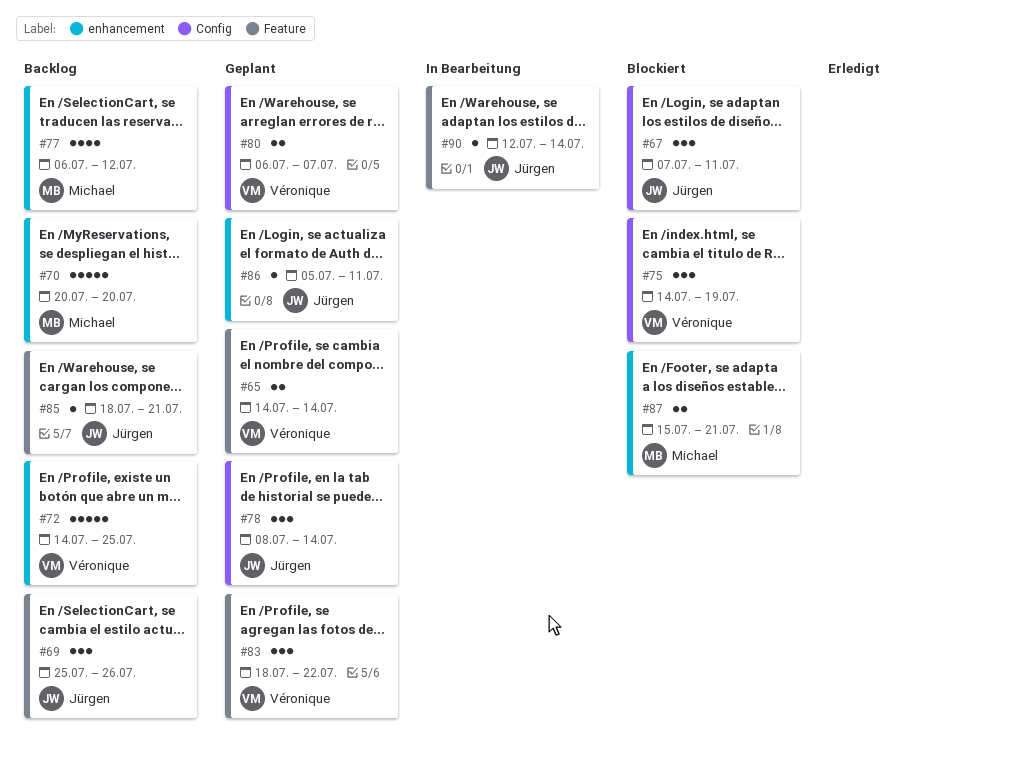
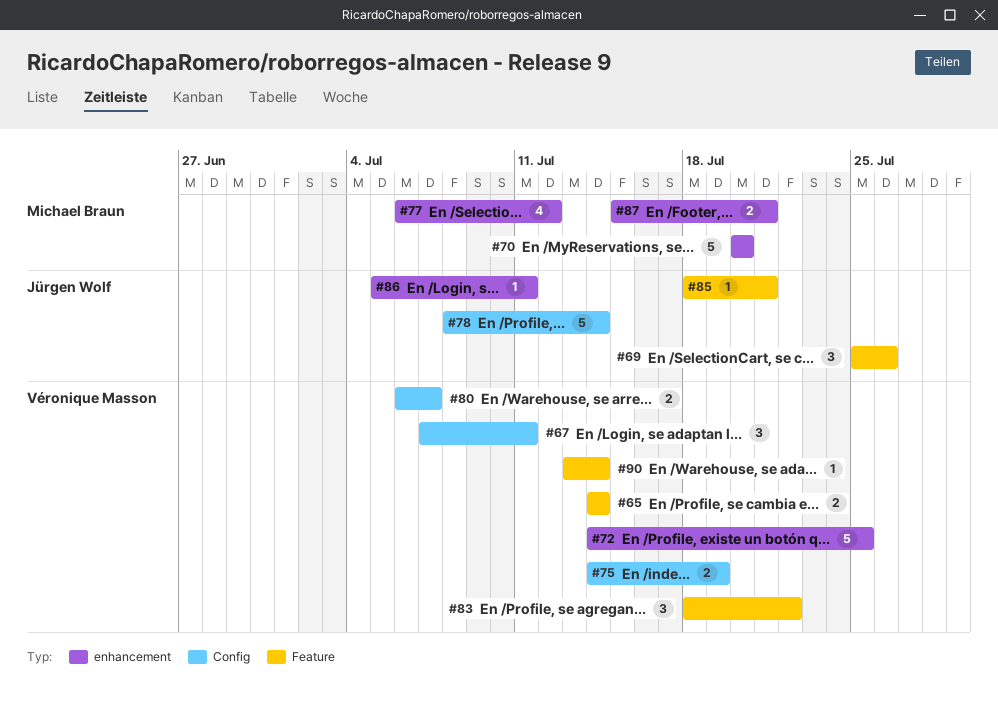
#67, owner: Jürgen Wolf -> Véronique Masson
#75, estimate: 3 -> 2
#78, estimate: 3 -> 5
#90, owner: Jürgen Wolf -> Véronique Masson
#90, start: Jul 12 -> Jul 13

